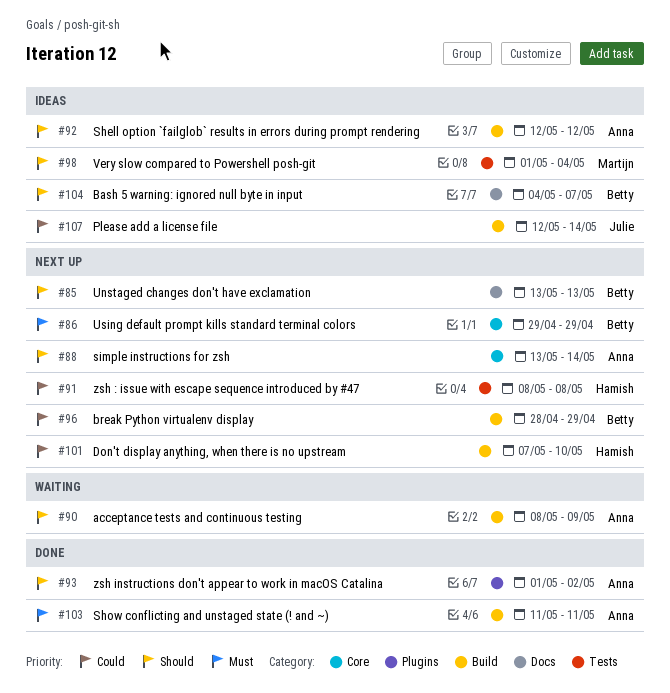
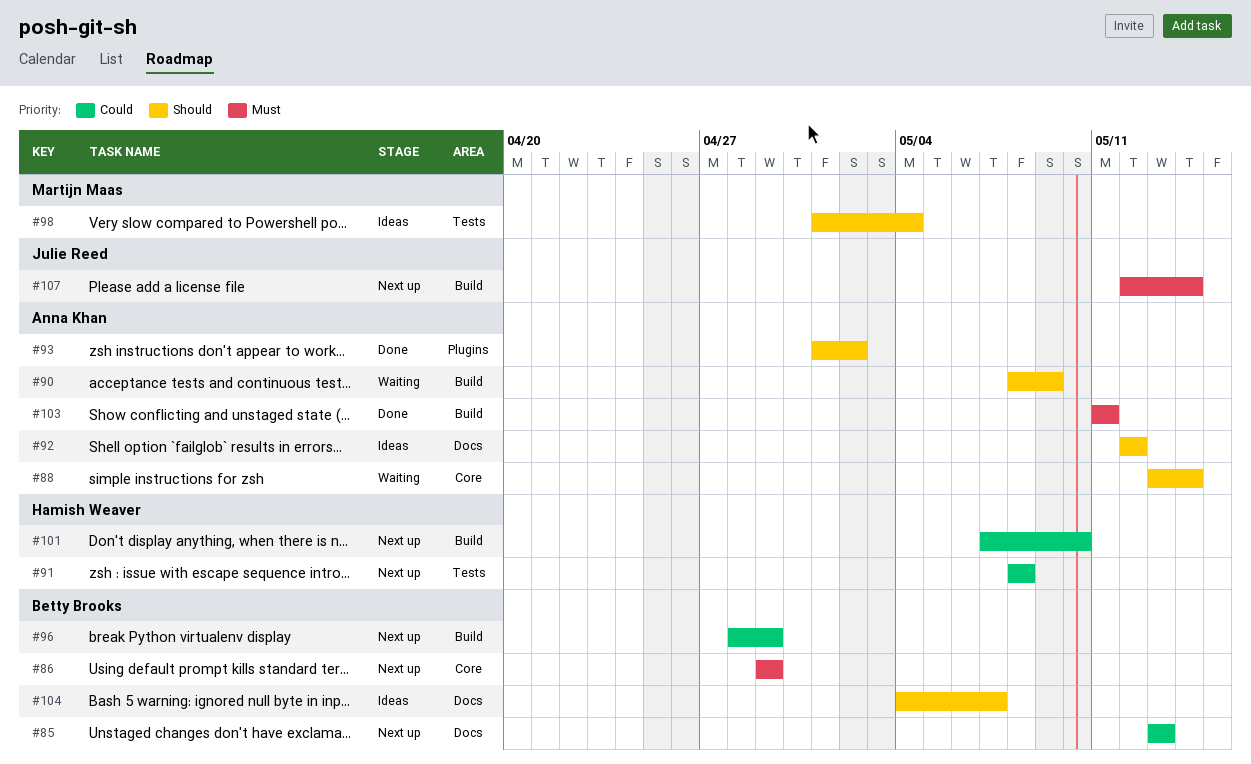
#85, priority: Should -> Could
#88, status: Next up -> Waiting
#92, label: Build -> Docs
#107, status: Ideas -> Next up
#107, priority: Could -> Must

